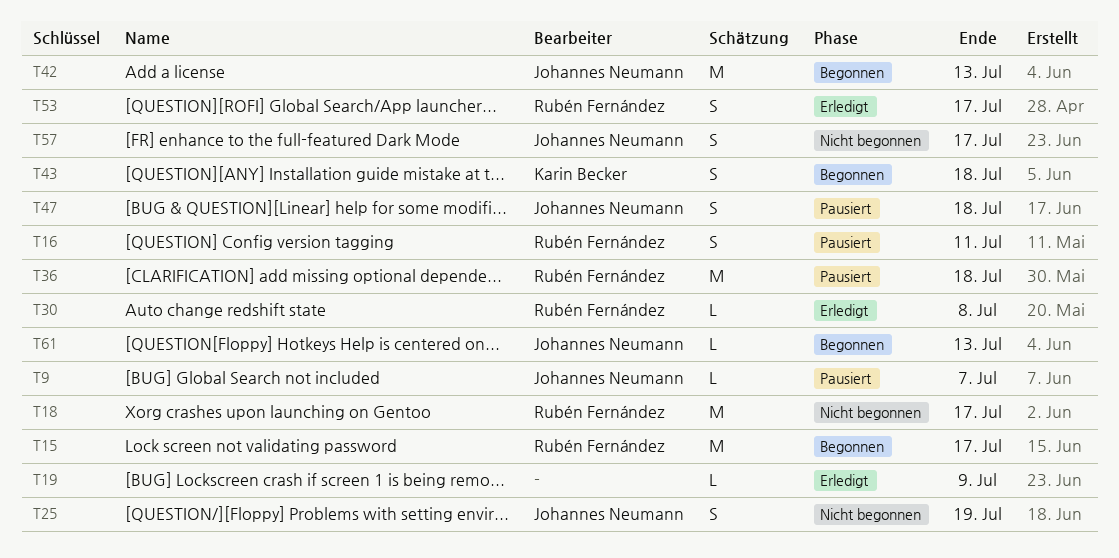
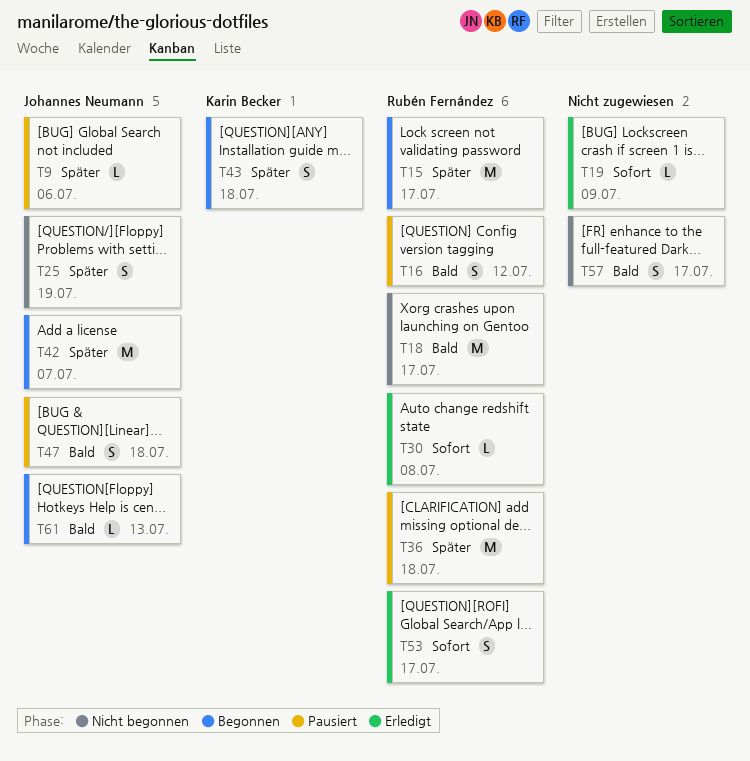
T9, due: Jul 7 -> Jul 6
T16, due: Jul 11 -> Jul 12
T42, due: Jul 13 -> Jul 7
T57, owner: Johannes Neumann -> none

